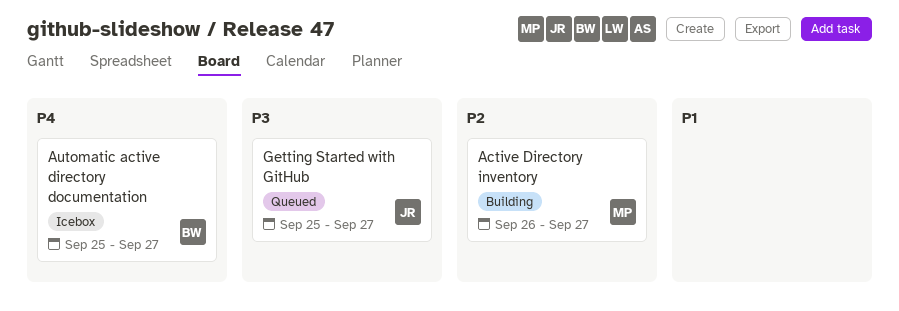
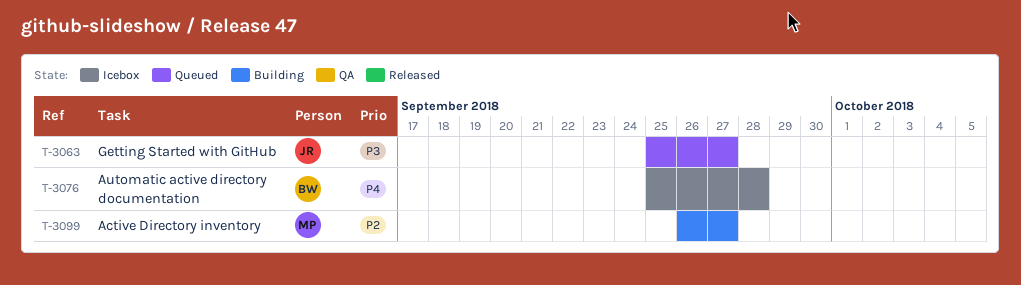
Automatic active directory documentation, due: Sep 27 -> Sep 28

